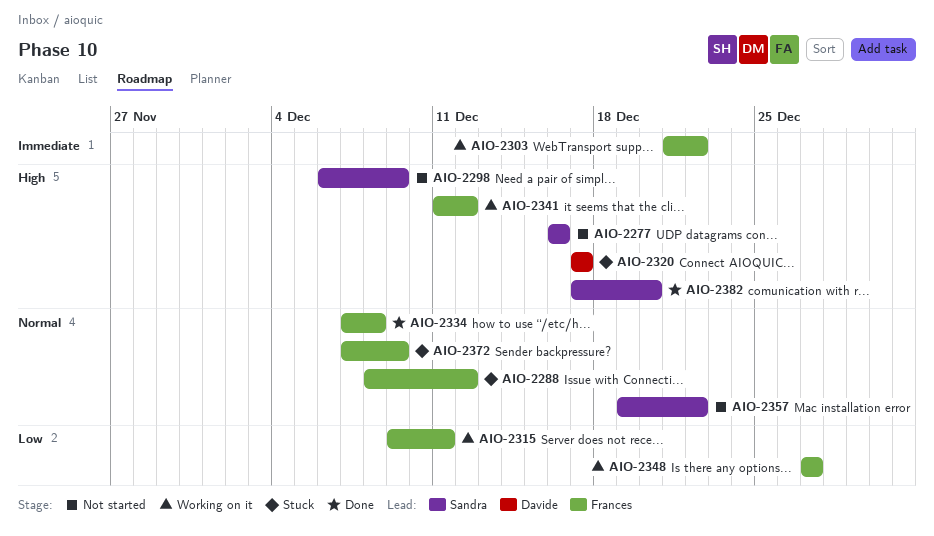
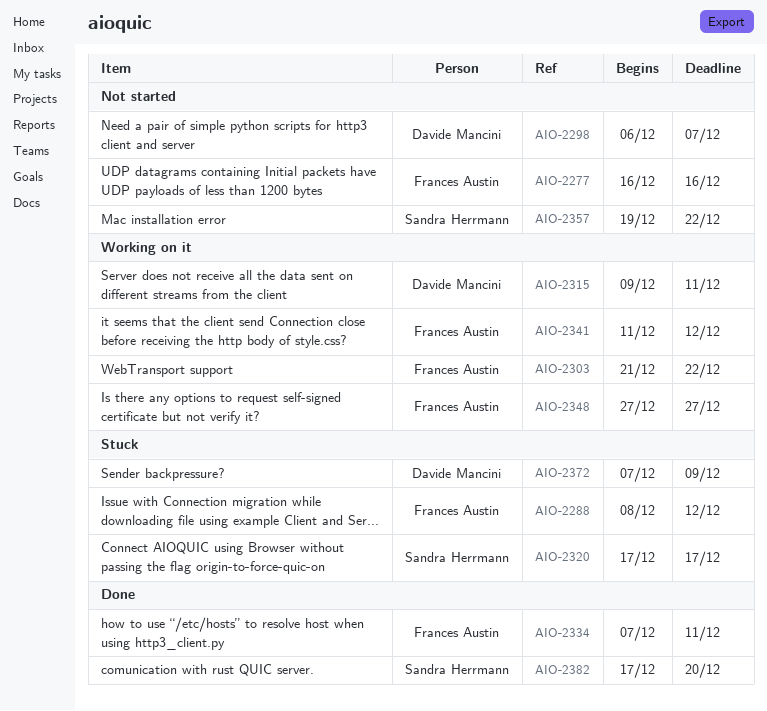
AIO-2277, owner: Sandra Herrmann -> Frances Austin
AIO-2298, owner: Sandra Herrmann -> Davide Mancini
AIO-2298, due: Dec 9 -> Dec 7
AIO-2315, owner: Frances Austin -> Davide Mancini
AIO-2320, owner: Davide Mancini -> Sandra Herrmann
AIO-2334, due: Dec 8 -> Dec 11
AIO-2372, owner: Frances Austin -> Davide Mancini

